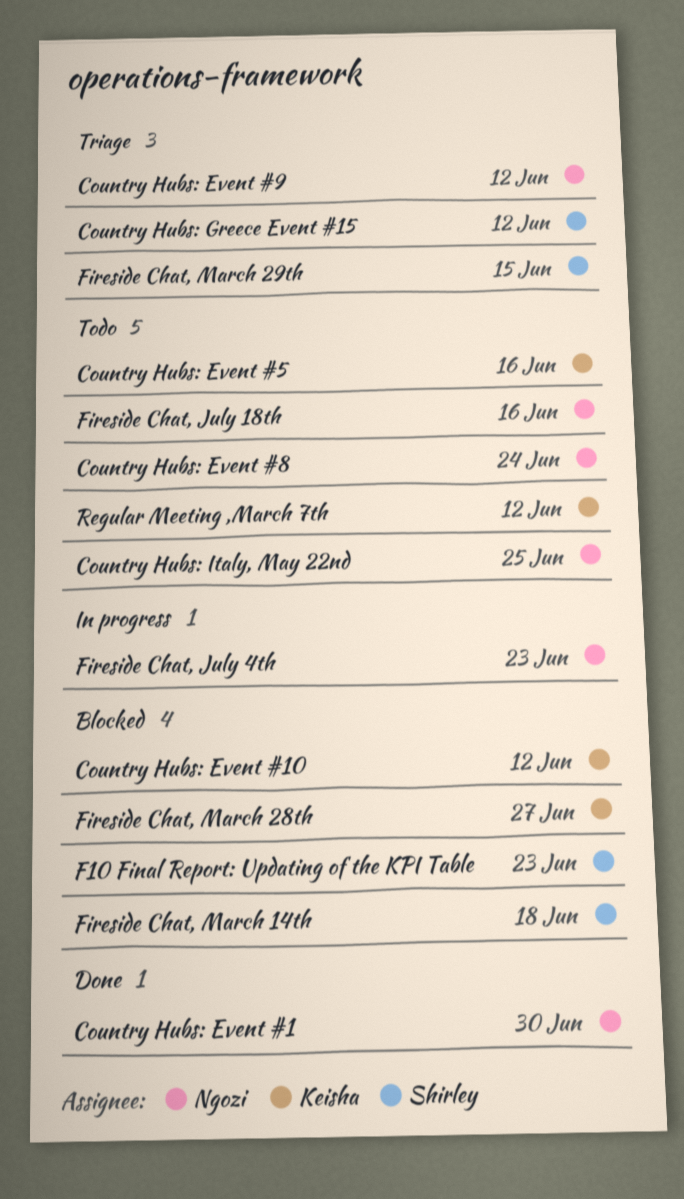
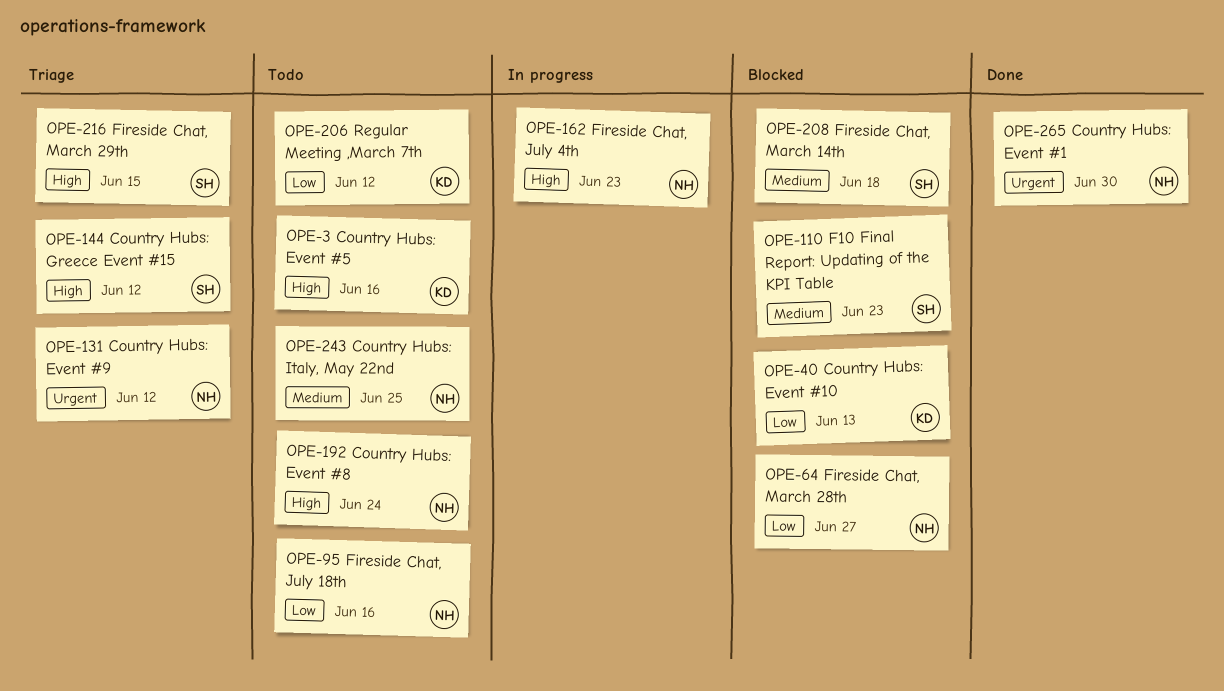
Country Hubs: Event #10, due: Jun 12 -> Jun 13
Fireside Chat, March 28th, owner: Keisha -> Ngozi

